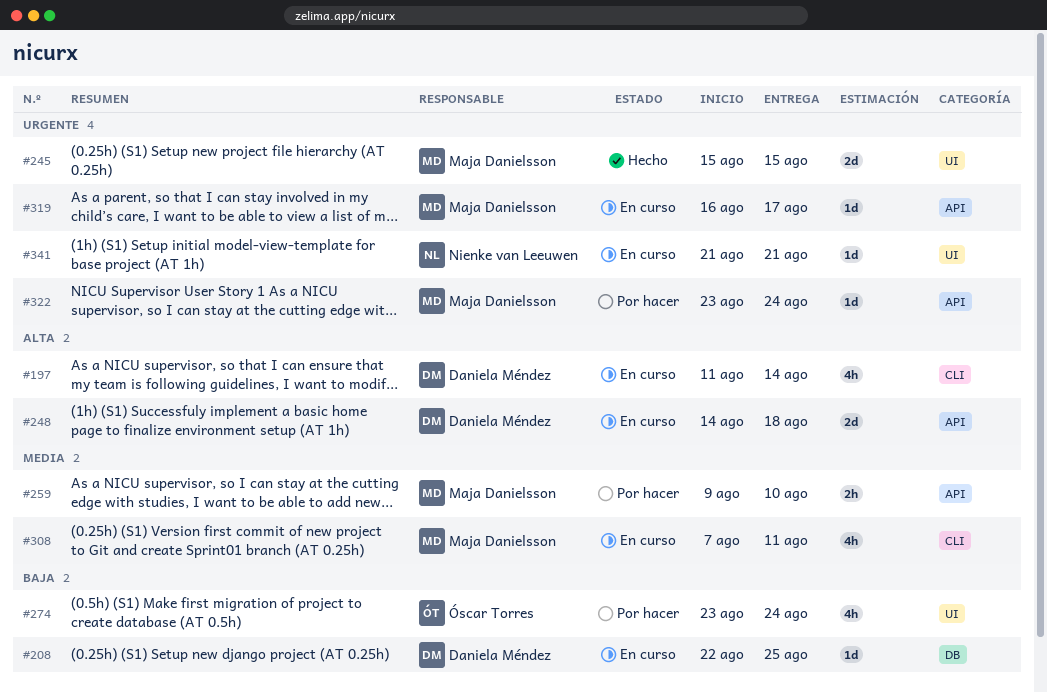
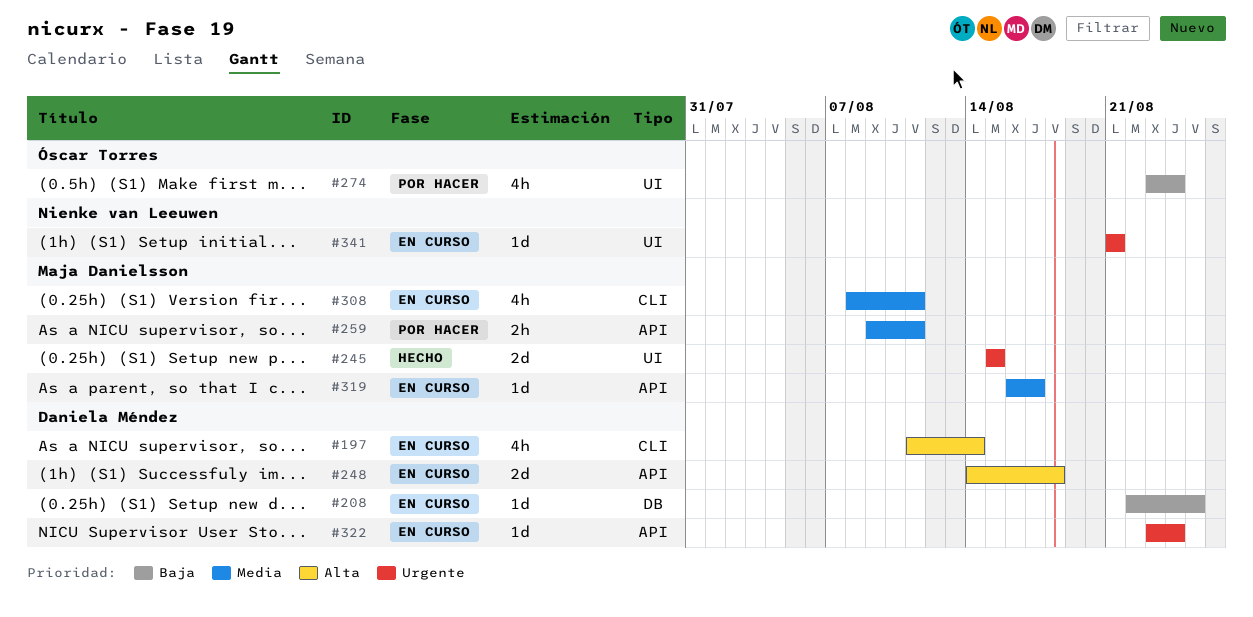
#259, due: Aug 10 -> Aug 11
#308, start: Aug 7 -> Aug 8
#319, priority: Urgente -> Media
#322, status: Por hacer -> En curso
#322, owner: Maja Danielsson -> Daniela Méndez

